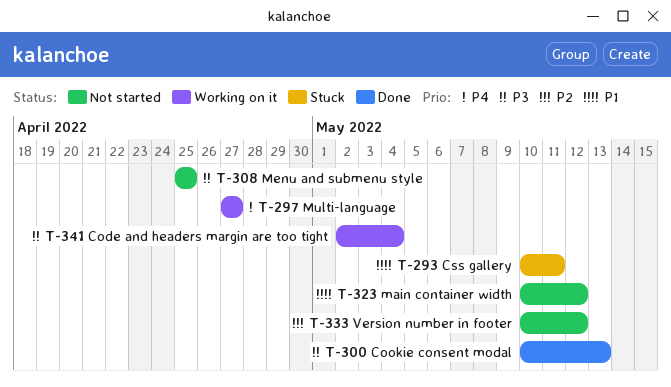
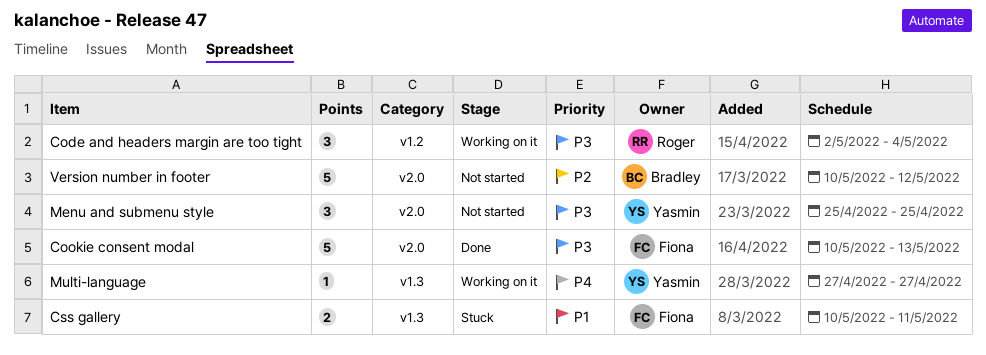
main container width: present -> none

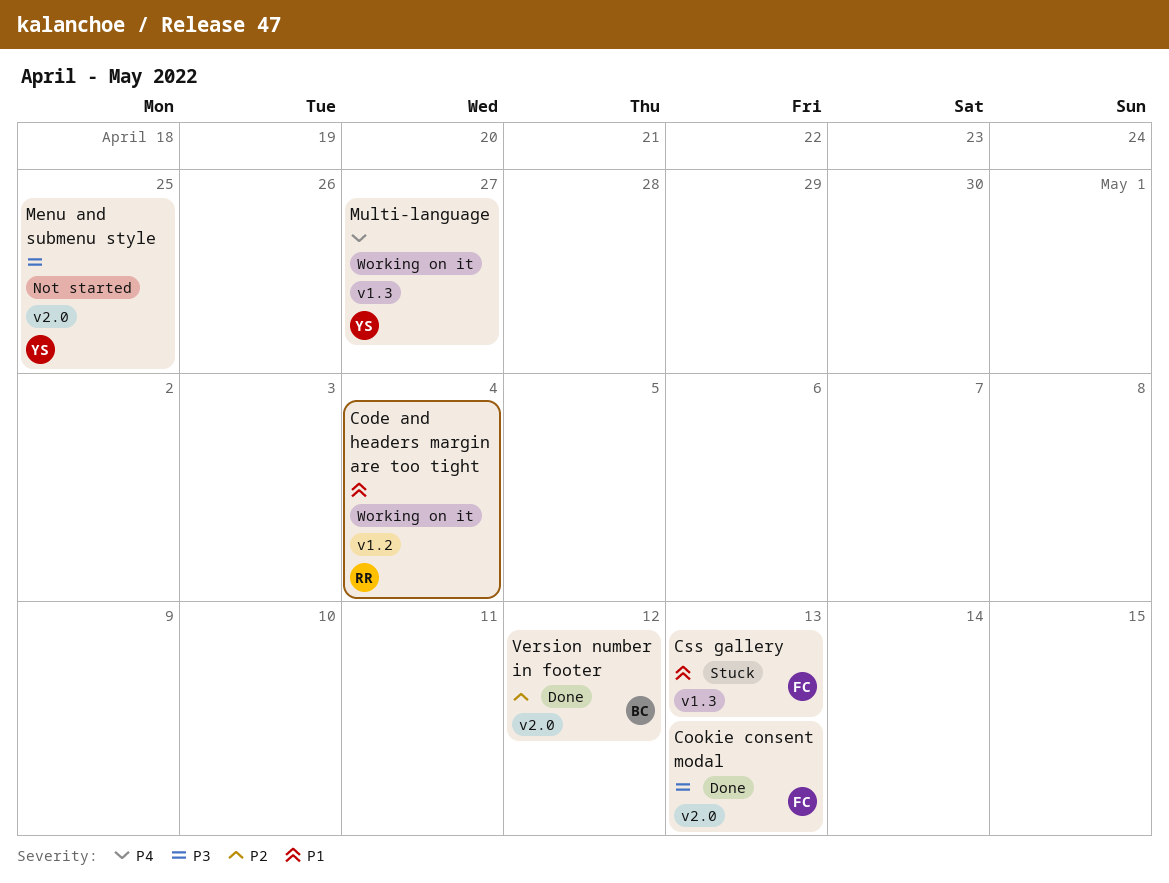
Code and headers margin are too tight, priority: P3 -> P1
Css gallery, due: May 11 -> May 13
Version number in footer, status: Not started -> Done

